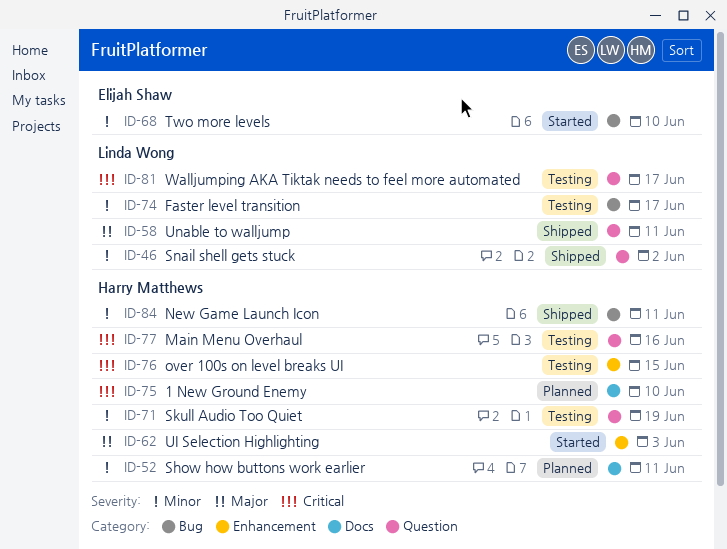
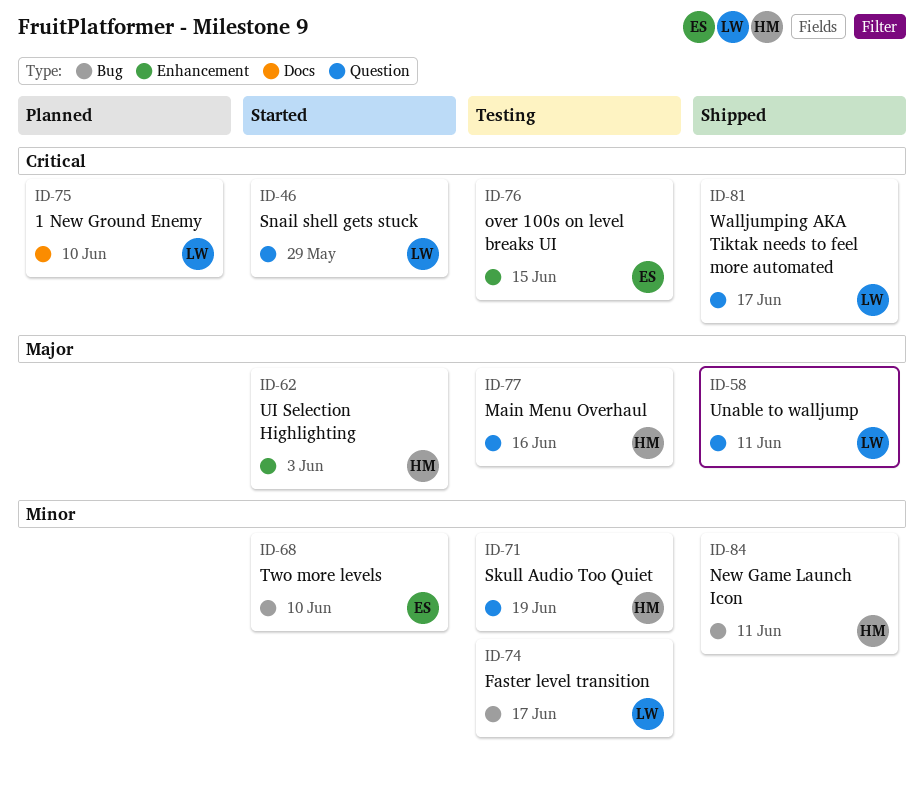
ID-46, status: Shipped -> Started
ID-46, priority: Minor -> Critical
ID-46, due: Jun 2 -> May 29
ID-52: present -> none
ID-75, owner: Harry Matthews -> Linda Wong
ID-76, owner: Harry Matthews -> Elijah Shaw
ID-77, priority: Critical -> Major
ID-81, status: Testing -> Shipped

